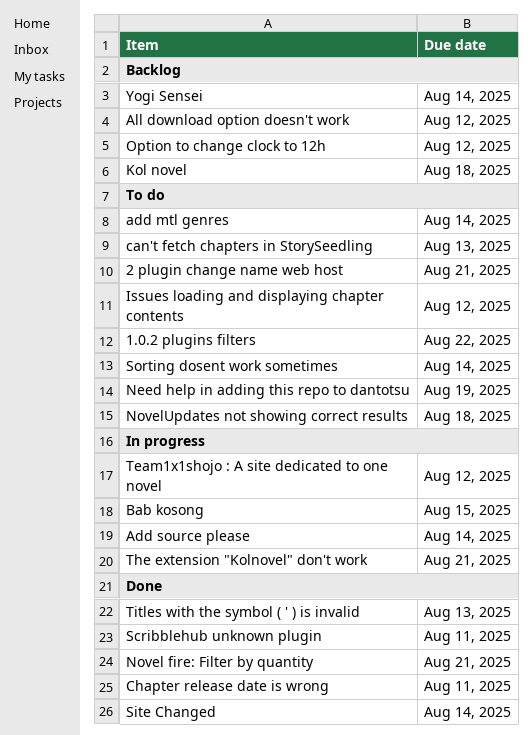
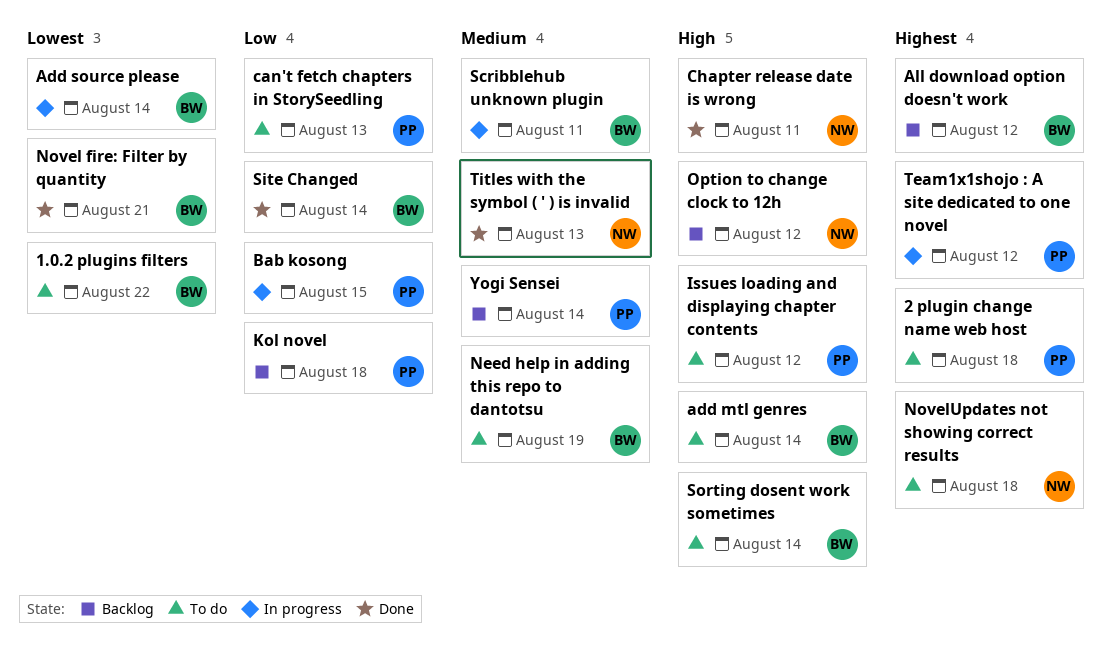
2 plugin change name web host, due: Aug 21 -> Aug 18
Scribblehub unknown plugin, status: Done -> In progress
The extension "Kolnovel" don't work: present -> none

